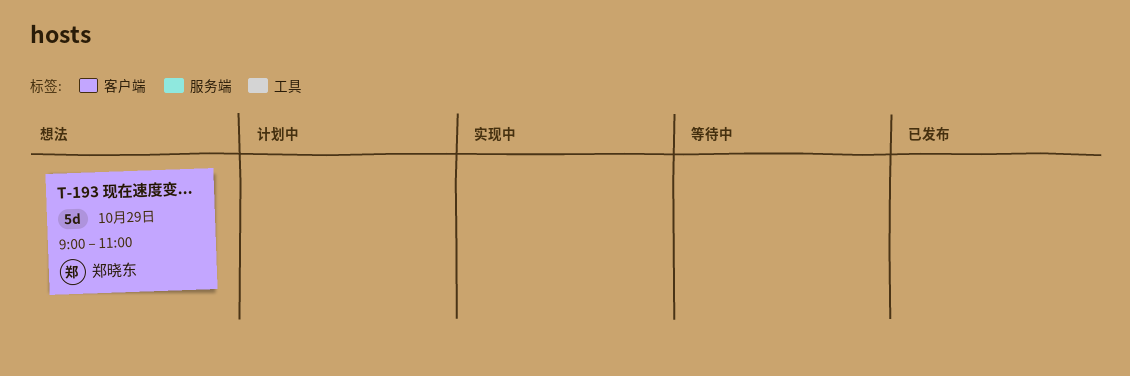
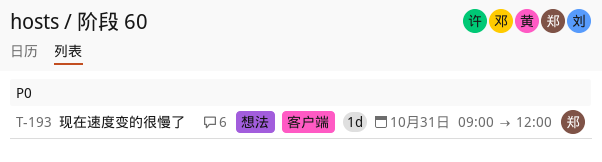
T-193, estimate: 5d -> 1d
T-193, day: Oct 29 -> Oct 31
T-193, ends: 11:00 -> 12:00

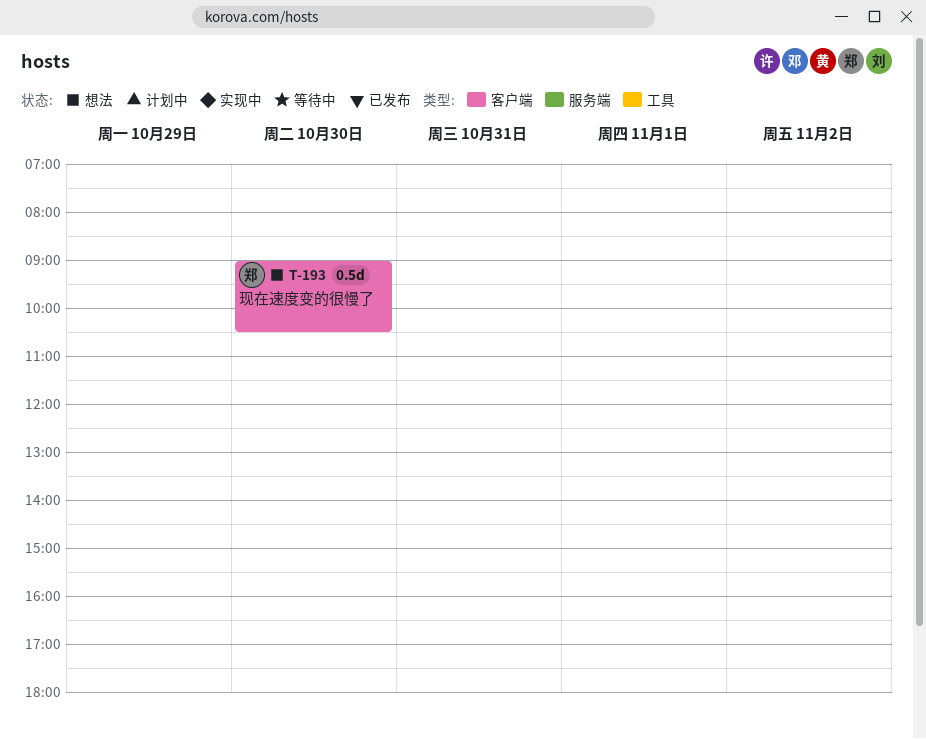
T-193, estimate: 1d -> 0.5d
T-193, day: Oct 31 -> Oct 30
T-193, ends: 12:00 -> 10:30

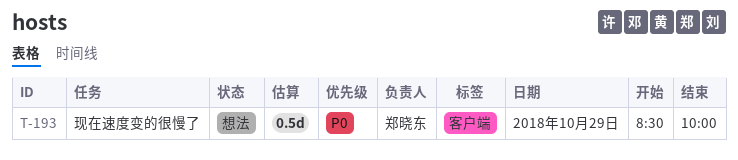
T-193, day: Oct 30 -> Oct 29
T-193, begins: 09:00 -> 08:30
T-193, ends: 10:30 -> 10:00

